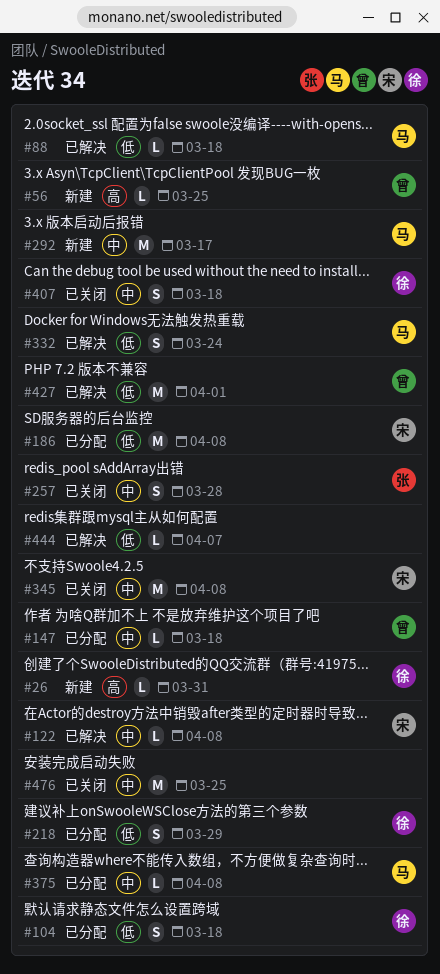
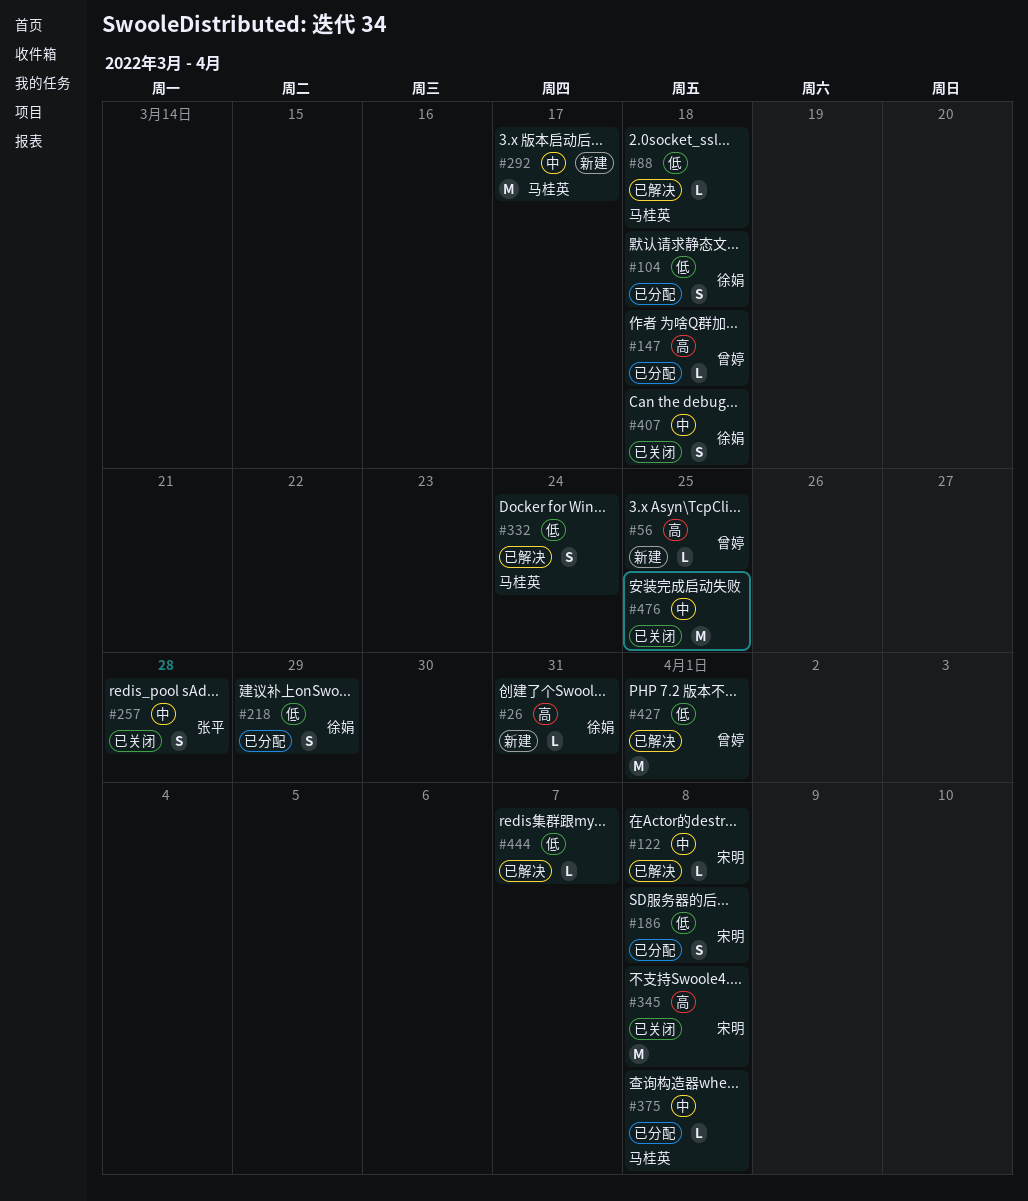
#147, priority: 中 -> 高
#186, estimate: M -> S
#345, priority: 中 -> 高

